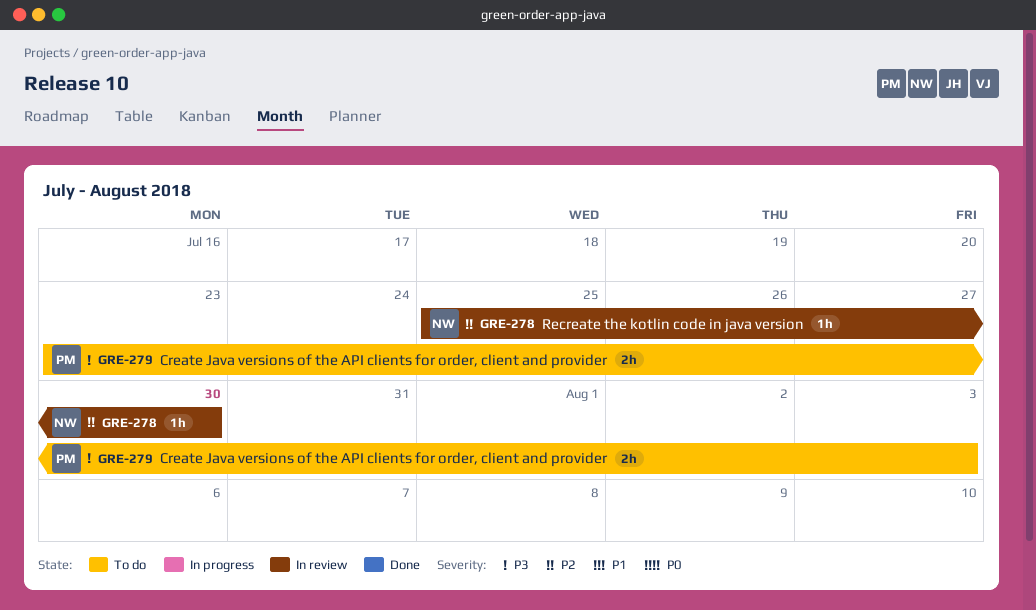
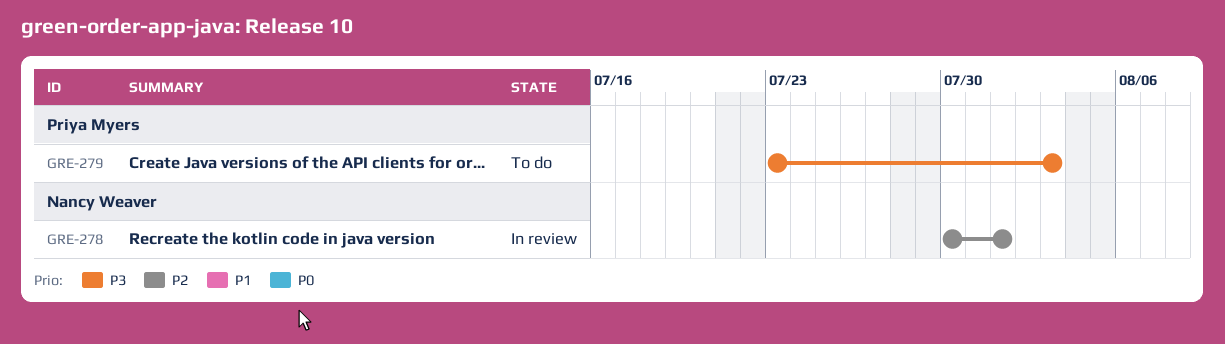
GRE-278, start: Jul 25 -> Jul 30
GRE-278, due: Jul 30 -> Aug 1

